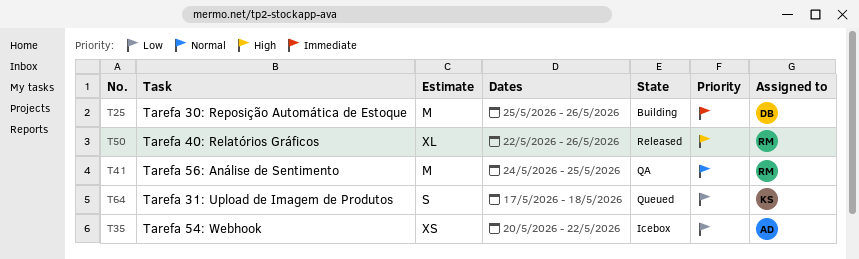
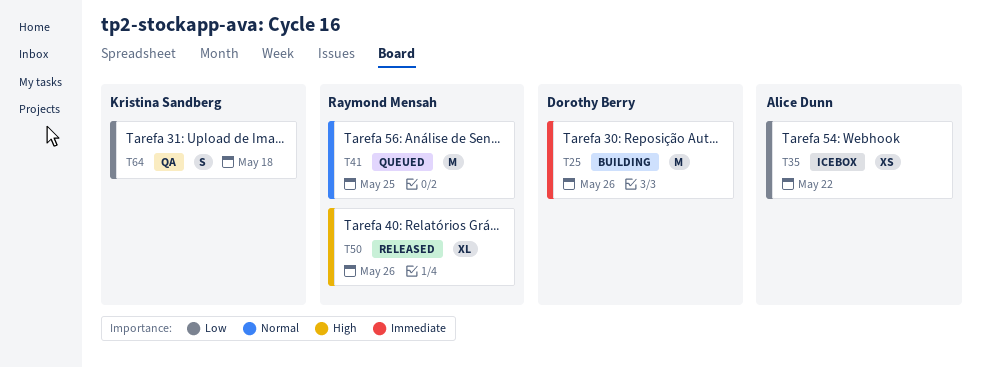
T41, status: QA -> Queued
T64, status: Queued -> QA

